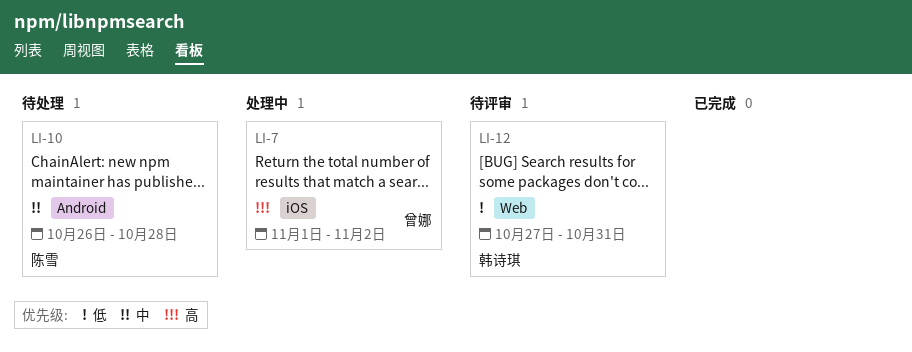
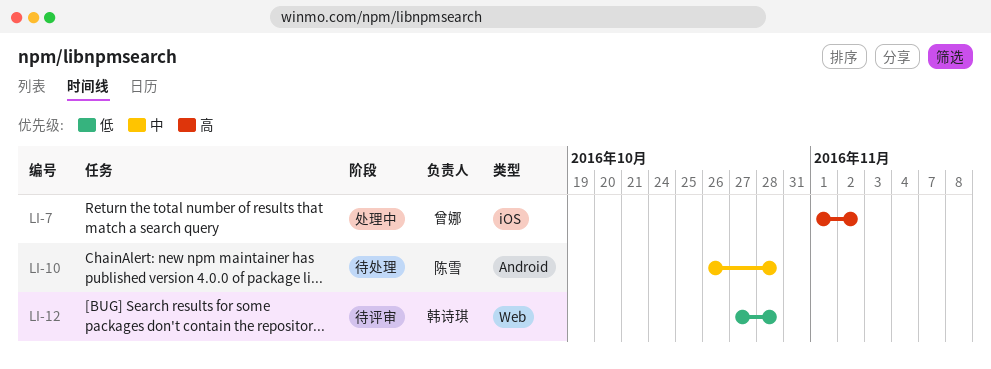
LI-12, due: Oct 31 -> Oct 28

